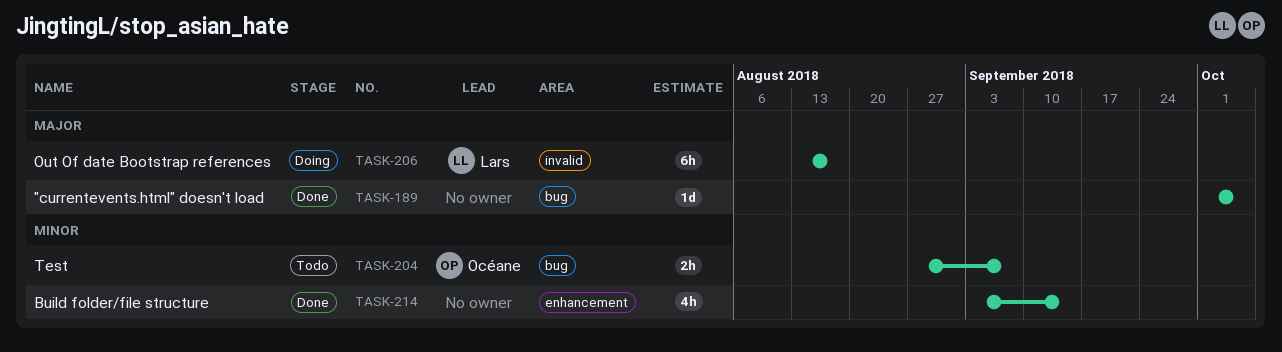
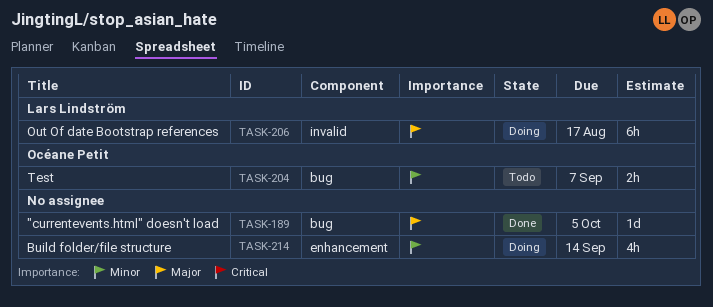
TASK-214, status: Done -> Doing

